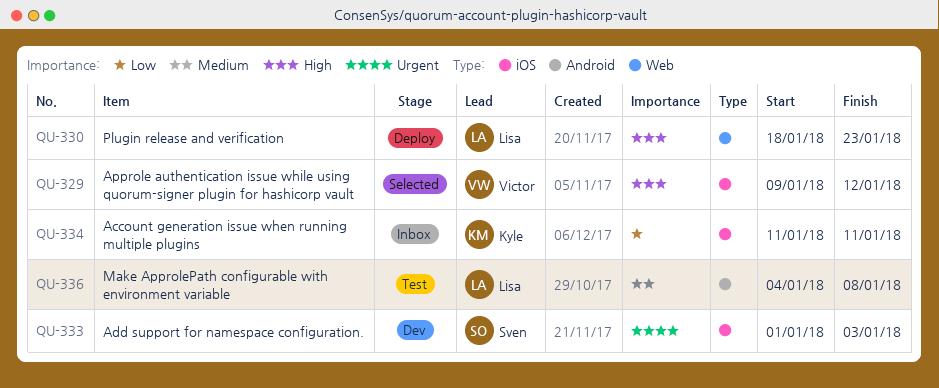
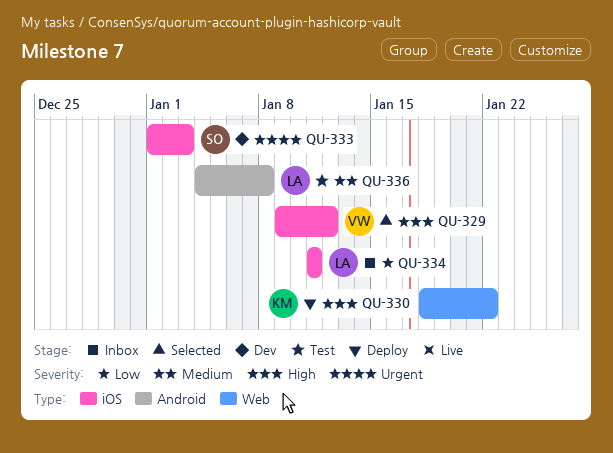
QU-330, owner: Lisa -> Kyle
QU-330, due: Jan 23 -> Jan 22
QU-334, owner: Kyle -> Lisa

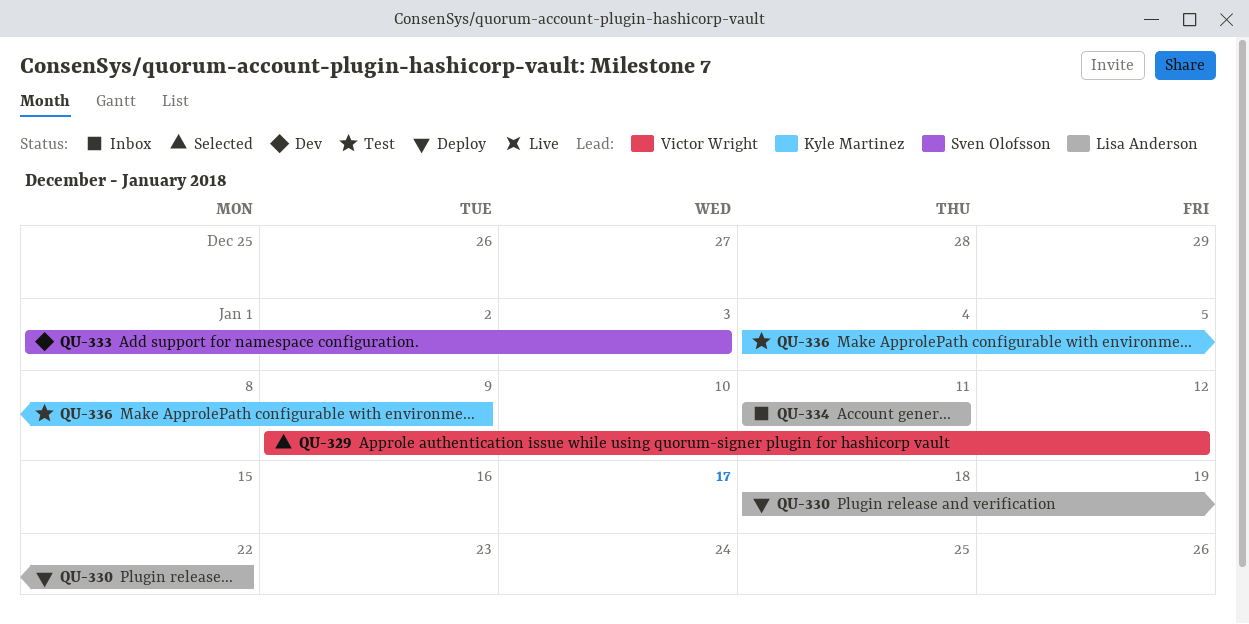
QU-330, owner: Kyle Martinez -> Lisa Anderson
QU-336, owner: Lisa Anderson -> Kyle Martinez
QU-336, due: Jan 8 -> Jan 9

